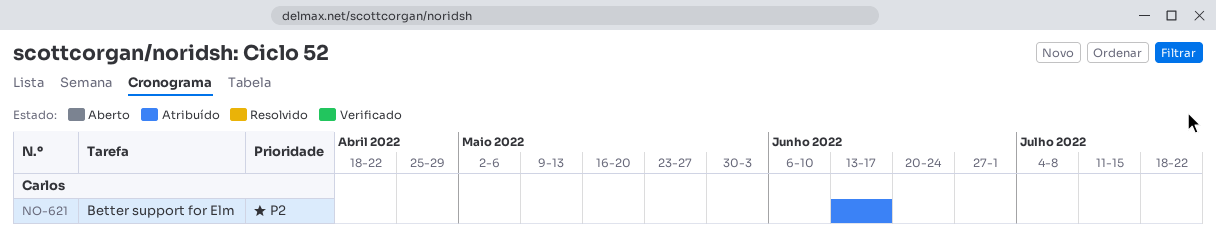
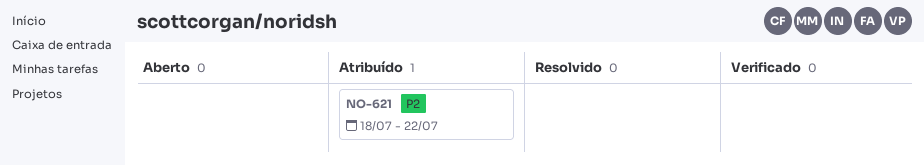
NO-621, start: Jun 13 -> Jul 18
NO-621, due: Jun 17 -> Jul 22

